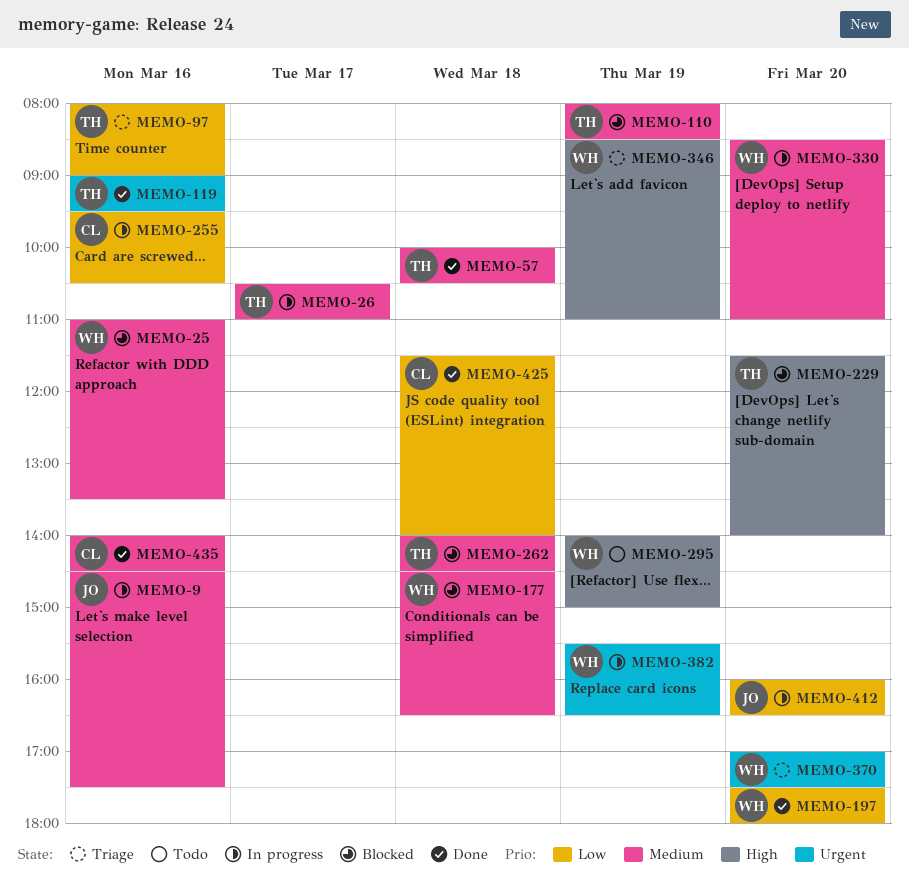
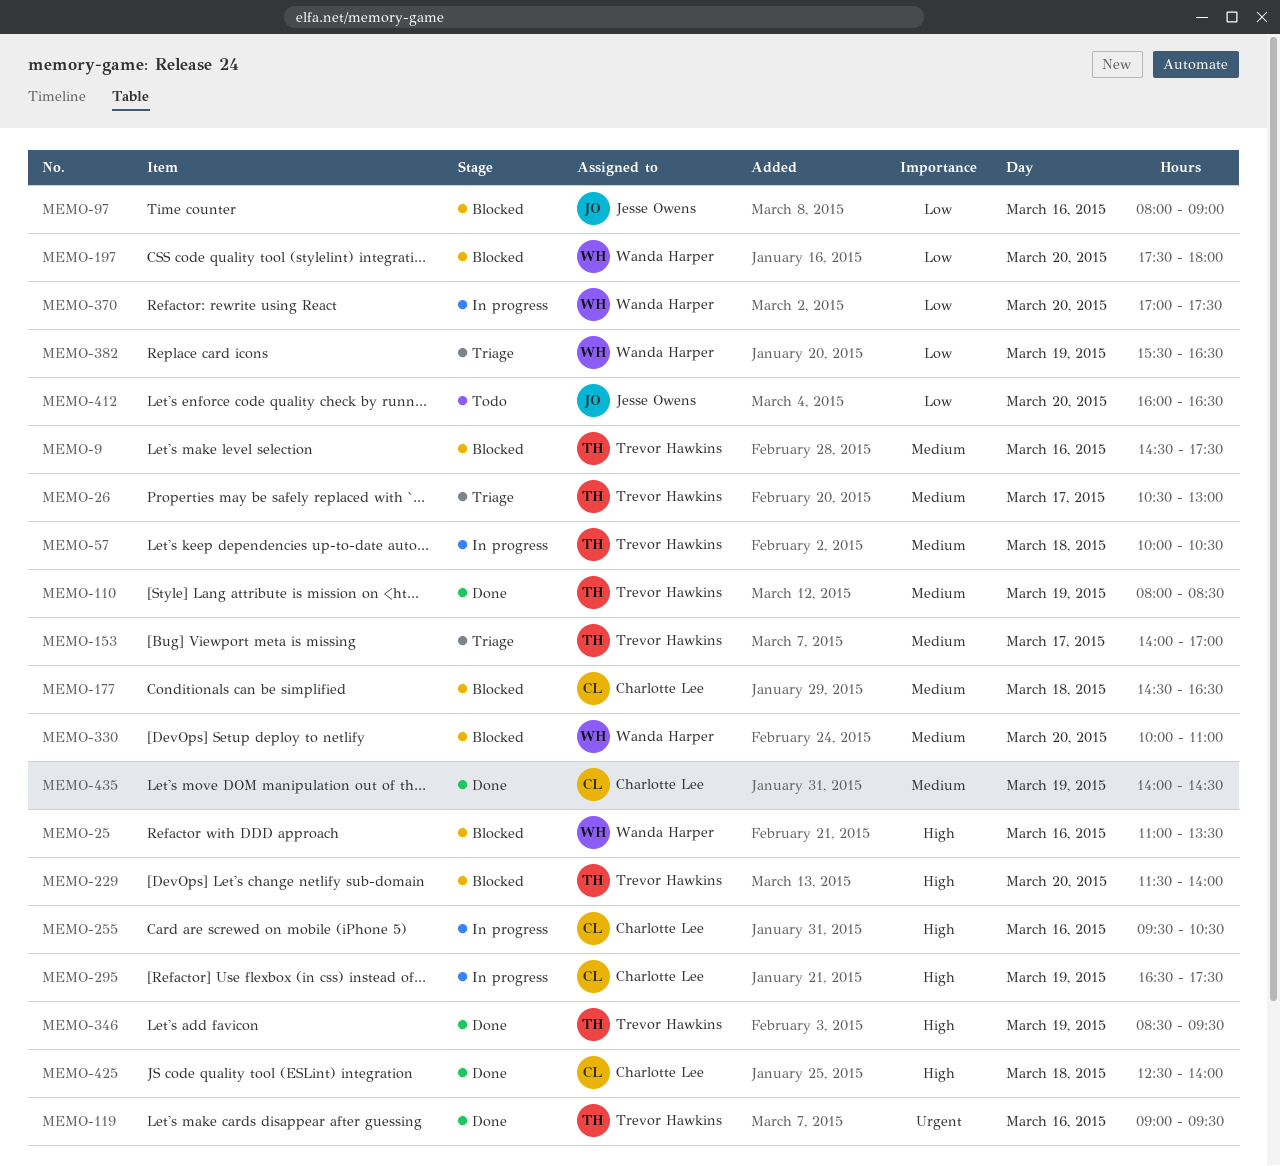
MEMO-9, status: In progress -> Blocked
MEMO-9, owner: Jesse Owens -> Trevor Hawkins
MEMO-25, priority: Medium -> High
MEMO-26, status: In progress -> Triage
MEMO-26, ends: 11:00 -> 13:00
MEMO-57, status: Done -> In progress
MEMO-97, status: Triage -> Blocked
MEMO-97, owner: Trevor Hawkins -> Jesse Owens
MEMO-110, status: Blocked -> Done
MEMO-153: none -> present
MEMO-177, owner: Wanda Harper -> Charlotte Lee
MEMO-197, status: Done -> Blocked
MEMO-255, priority: Low -> High
MEMO-262: present -> none
MEMO-295, status: Todo -> In progress
MEMO-295, owner: Wanda Harper -> Charlotte Lee
MEMO-295, begins: 14:00 -> 16:30
MEMO-295, ends: 15:00 -> 17:30
MEMO-330, status: In progress -> Blocked
MEMO-330, begins: 08:30 -> 10:00
MEMO-346, status: Triage -> Done
MEMO-346, owner: Wanda Harper -> Trevor Hawkins
MEMO-346, ends: 11:00 -> 09:30
MEMO-370, status: Triage -> In progress
MEMO-370, priority: Urgent -> Low
MEMO-382, status: In progress -> Triage
MEMO-382, priority: Urgent -> Low
MEMO-412, status: In progress -> Todo
MEMO-425, priority: Low -> High
MEMO-425, begins: 11:30 -> 12:30
MEMO-435, day: Mar 16 -> Mar 19

